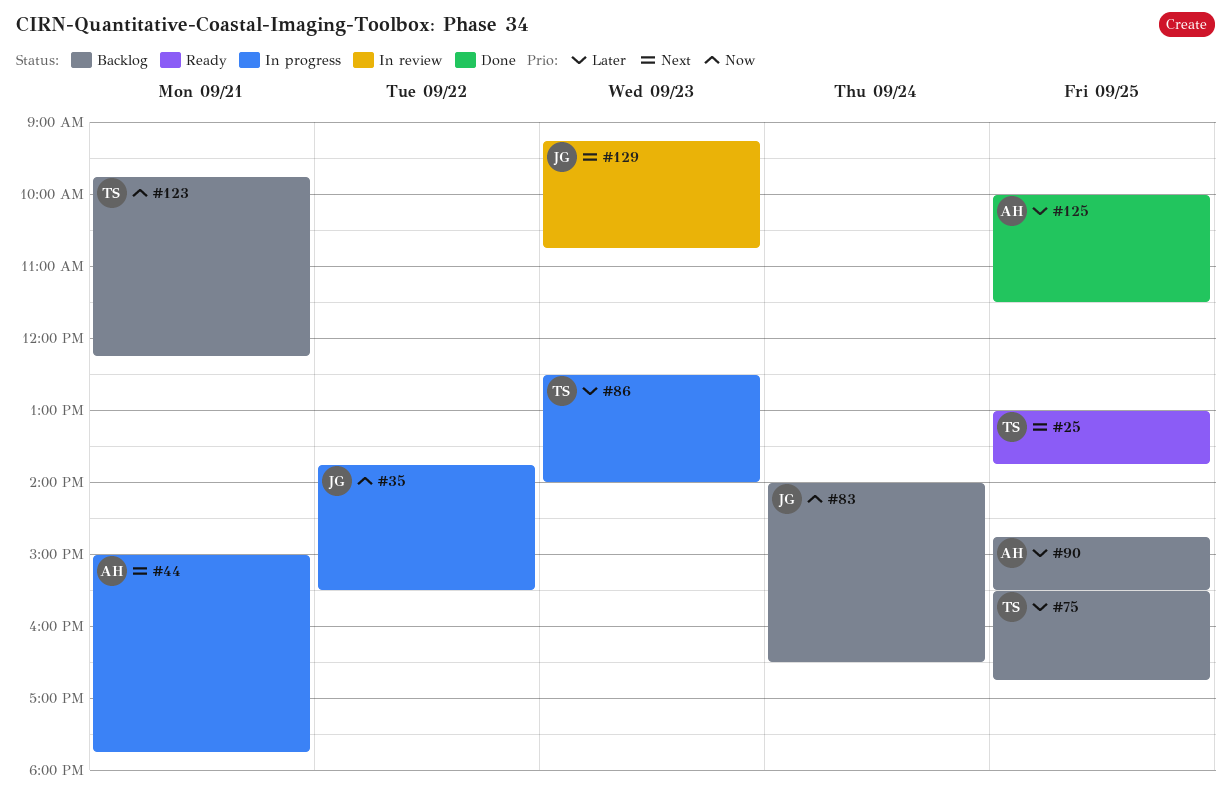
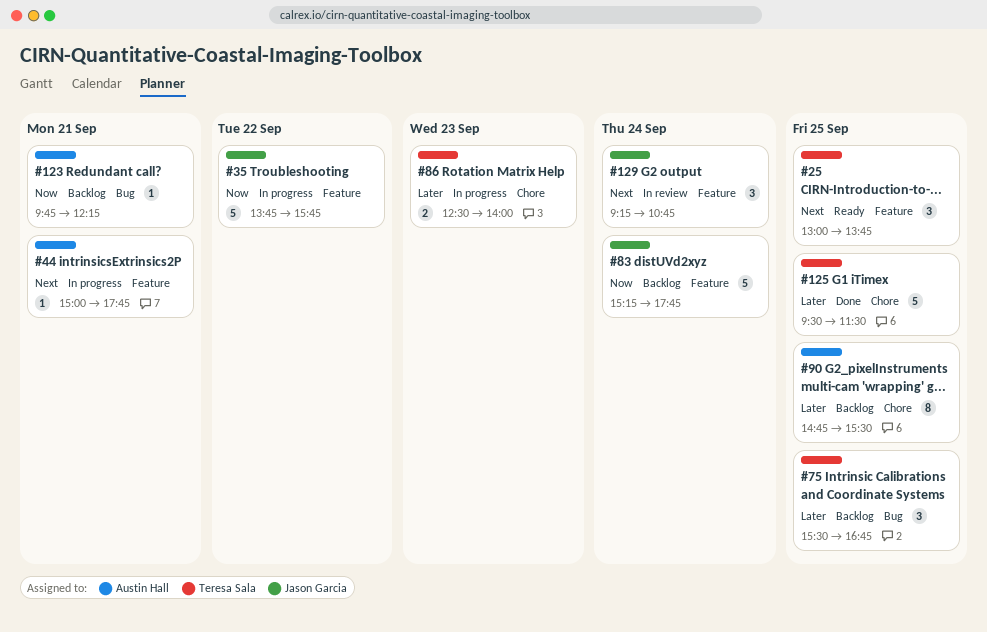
#35, ends: 15:30 -> 15:45
#83, begins: 14:00 -> 15:15
#83, ends: 16:30 -> 17:45
#123, owner: Teresa Sala -> Austin Hall
#125, owner: Austin Hall -> Teresa Sala
#125, begins: 10:00 -> 09:30
#129, day: Sep 23 -> Sep 24

